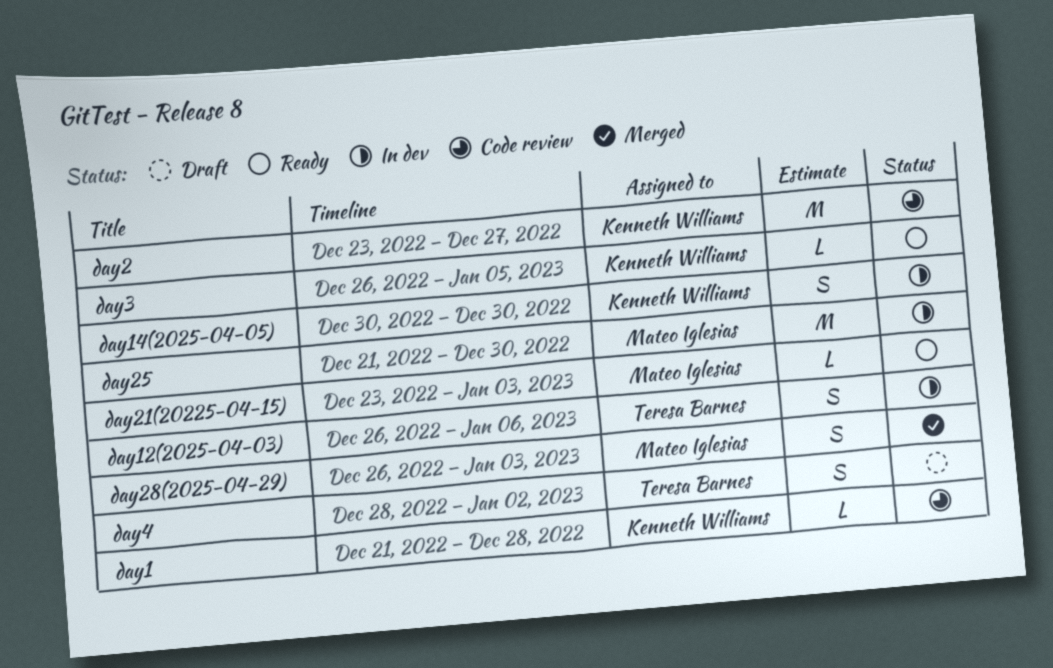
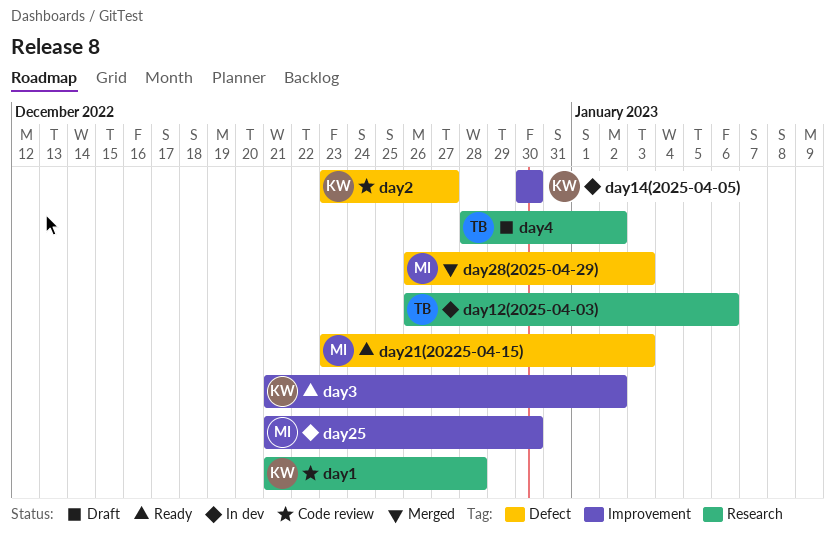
day3, start: Dec 26 -> Dec 21
day3, due: Jan 5 -> Jan 2

